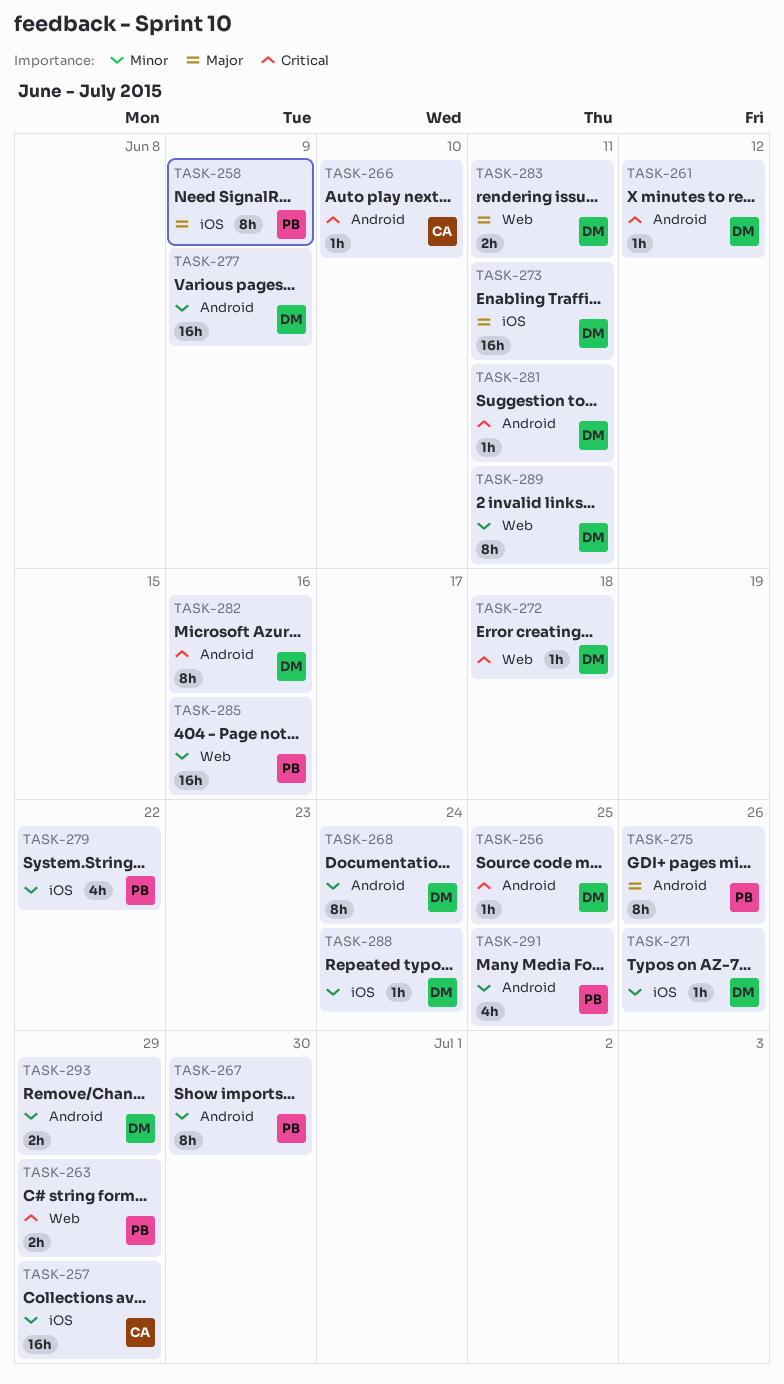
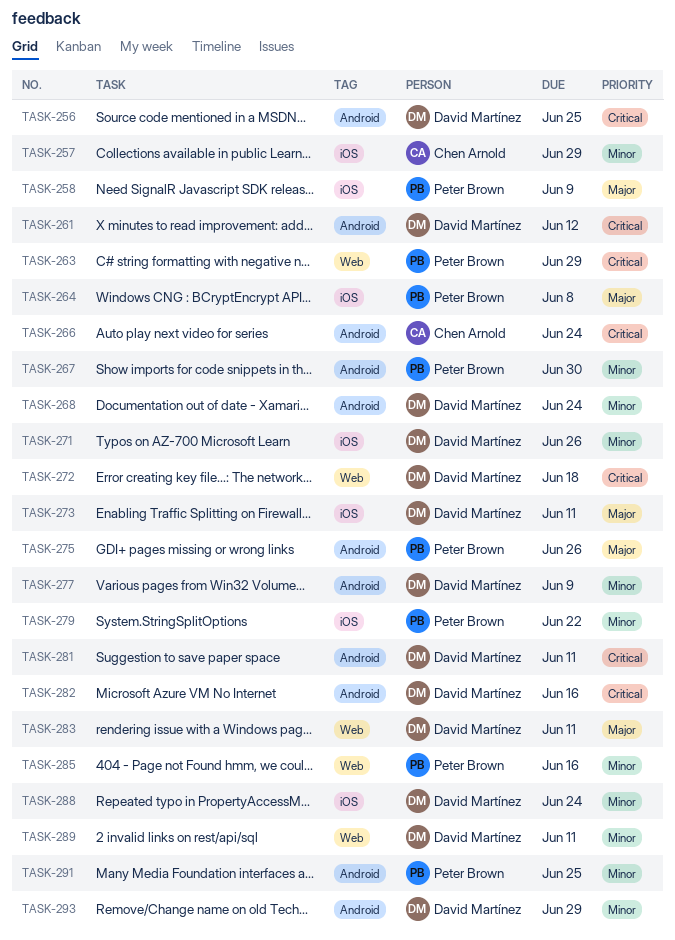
TASK-264: none -> present
TASK-266, due: Jun 10 -> Jun 24

